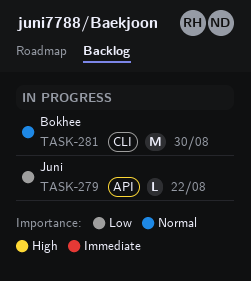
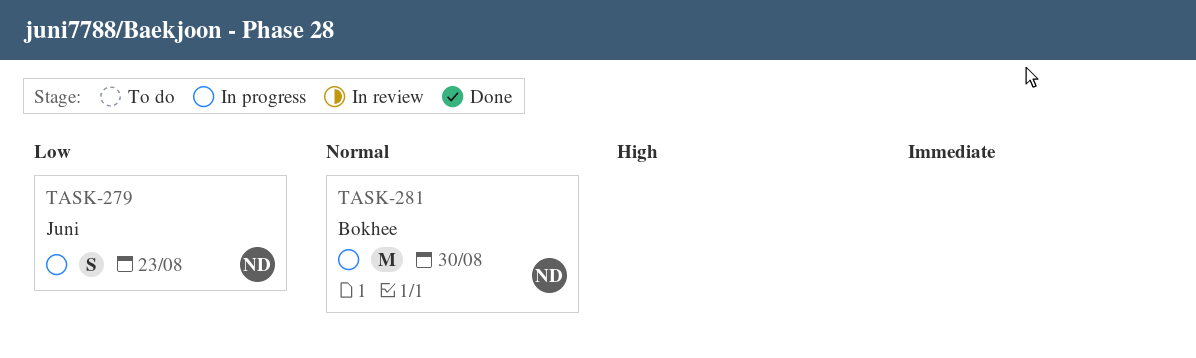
TASK-279, estimate: L -> S
TASK-279, due: Aug 22 -> Aug 23

